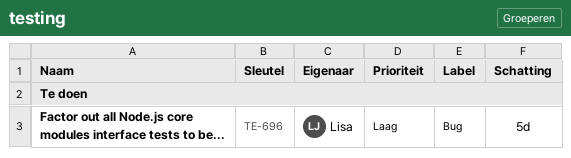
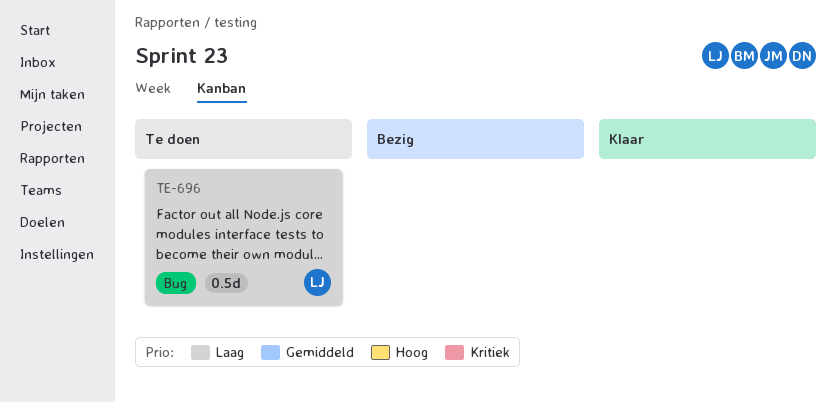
TE-696, estimate: 5d -> 0.5d

